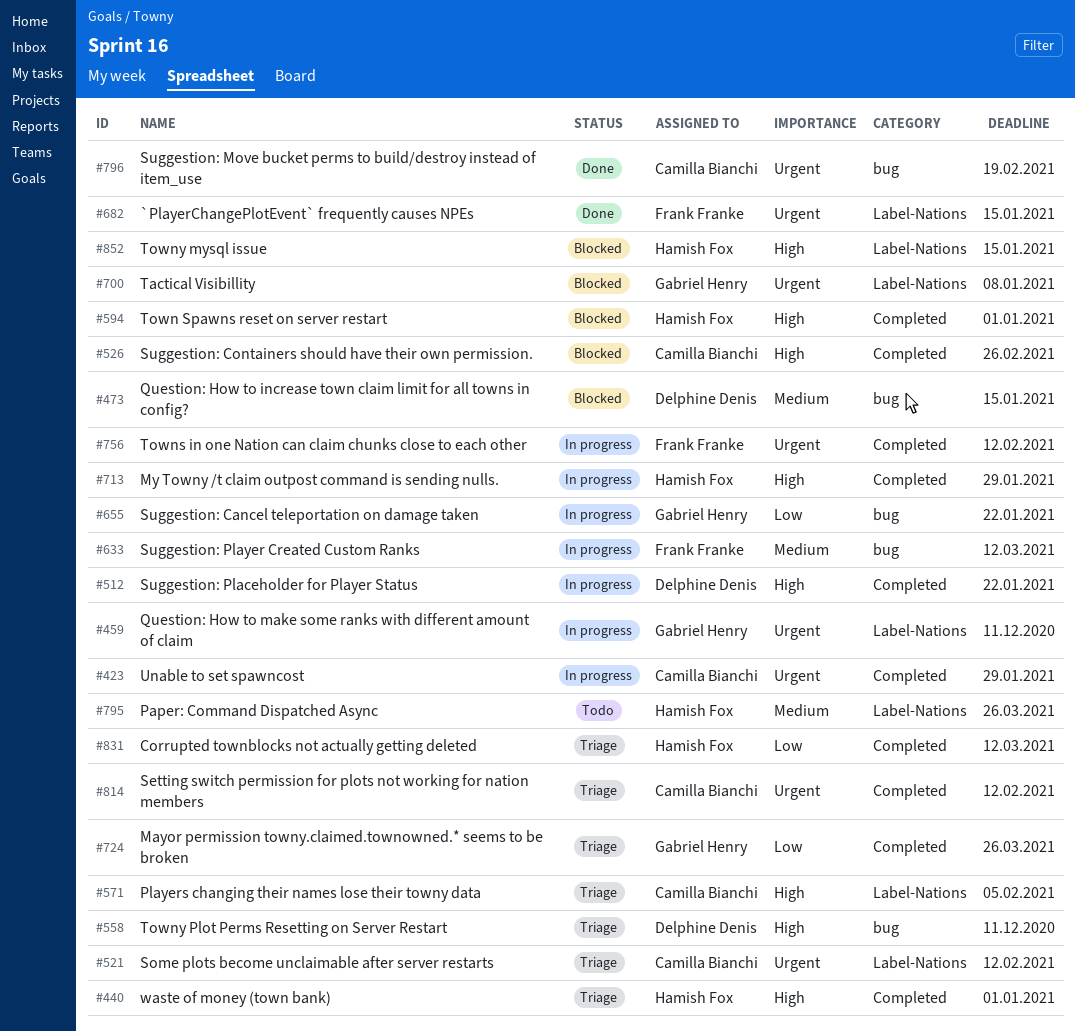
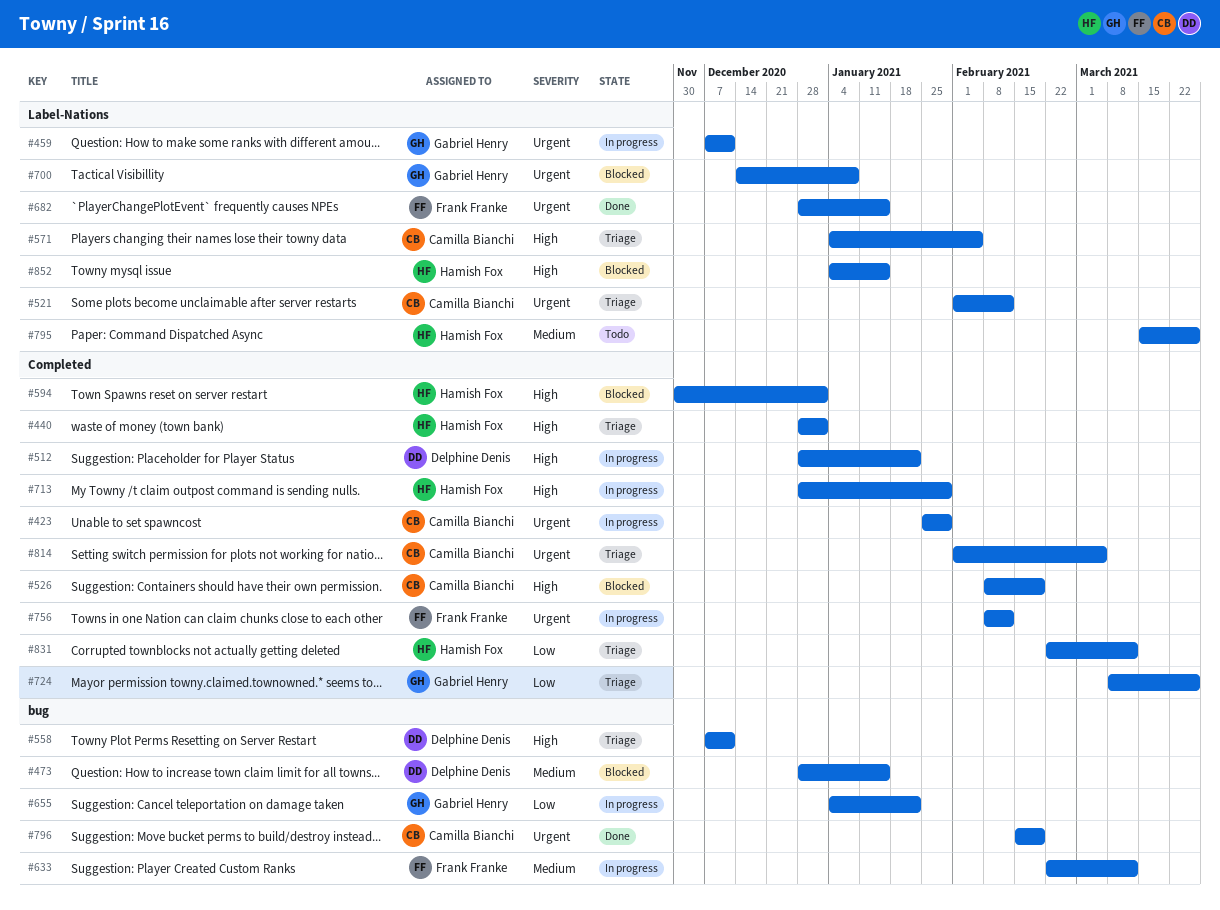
#526, due: Feb 26 -> Feb 19
#814, due: Feb 12 -> Mar 5

